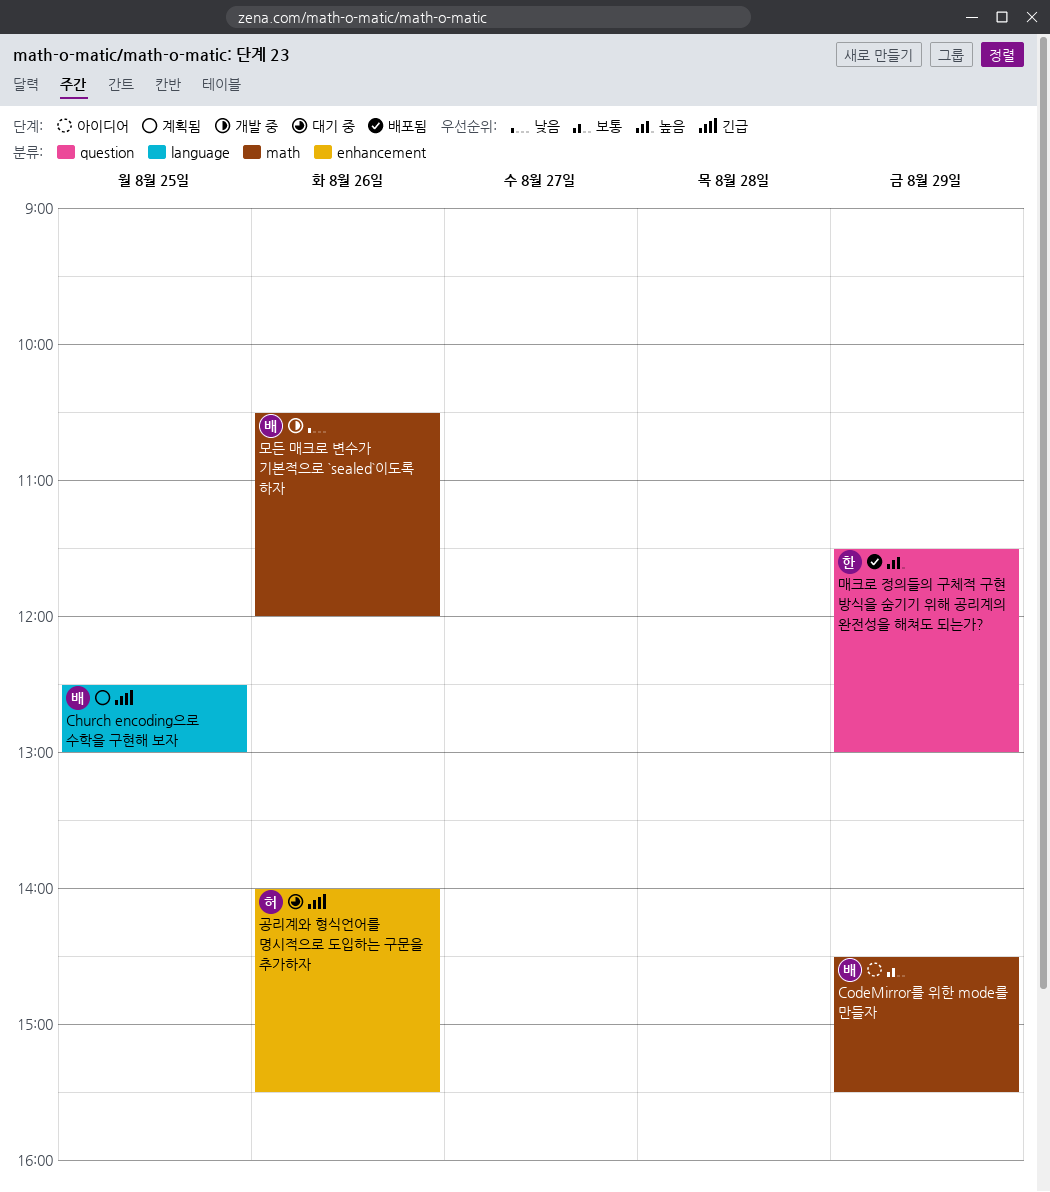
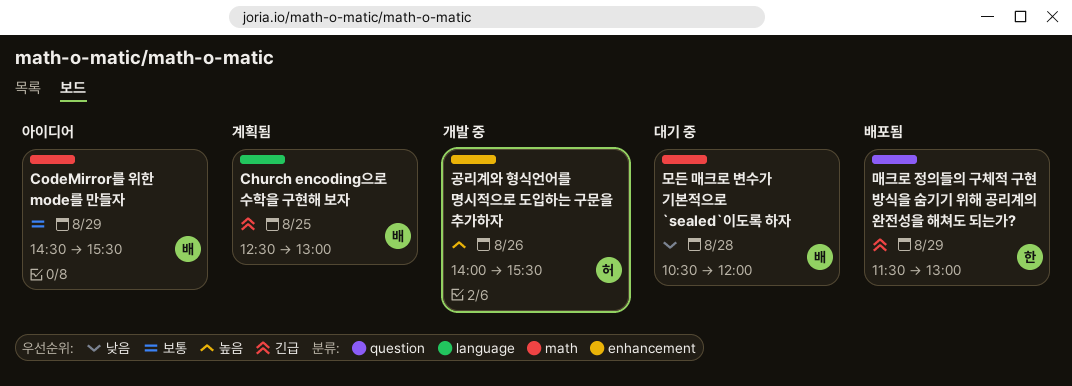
공리계와 형식언어를 명시적으로 도입하는 구문을 추가하자, status: 대기 중 -> 개발 중
공리계와 형식언어를 명시적으로 도입하는 구문을 추가하자, priority: 긴급 -> 높음
매크로 정의들의 구체적 구현 방식을 숨기기 위해 공리계의 완전성을 해쳐도 되는가?, priority: 높음 -> 긴급
모든 매크로 변수가 기본적으로 `sealed`이도록 하자, status: 개발 중 -> 대기 중
모든 매크로 변수가 기본적으로 `sealed`이도록 하자, day: Aug 26 -> Aug 28

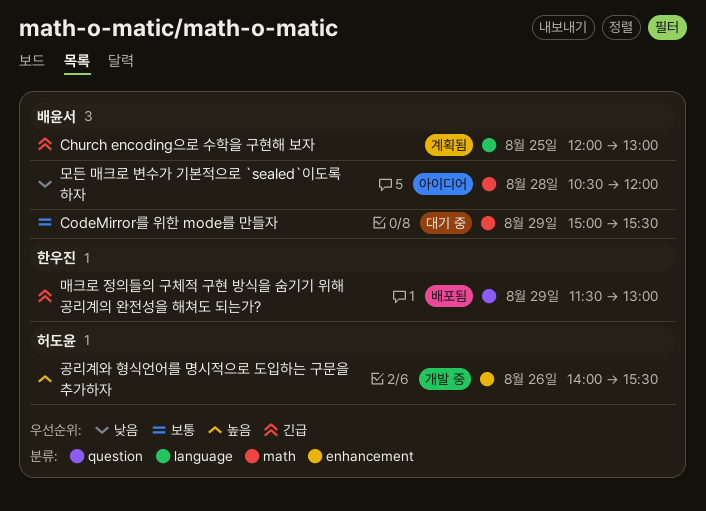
Church encoding으로 수학을 구현해 보자, begins: 12:30 -> 12:00
CodeMirror를 위한 mode를 만들자, status: 아이디어 -> 대기 중
CodeMirror를 위한 mode를 만들자, begins: 14:30 -> 15:00
모든 매크로 변수가 기본적으로 `sealed`이도록 하자, status: 대기 중 -> 아이디어

